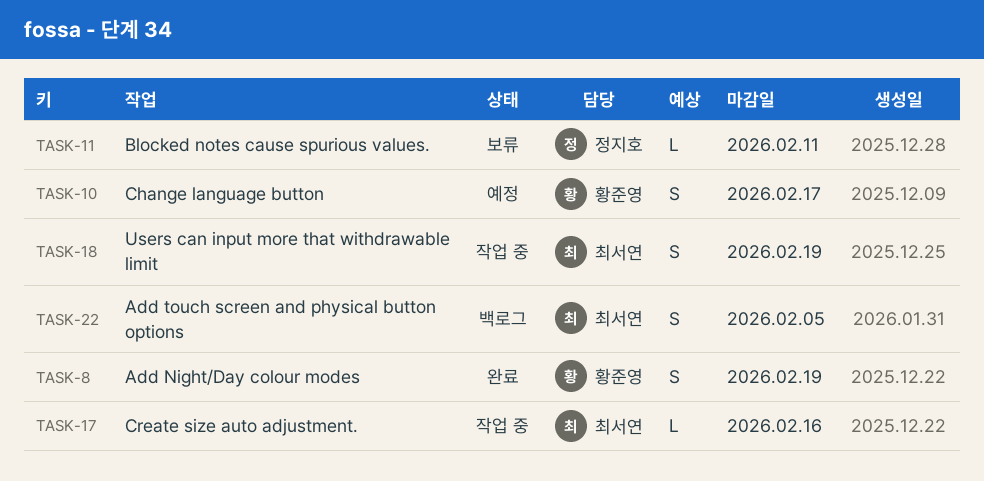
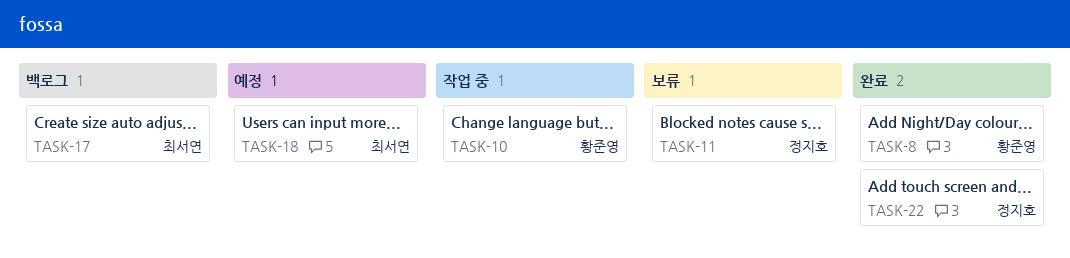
TASK-10, status: 예정 -> 작업 중
TASK-17, status: 작업 중 -> 백로그
TASK-18, status: 작업 중 -> 예정
TASK-22, status: 백로그 -> 완료
TASK-22, owner: 최서연 -> 정지호

